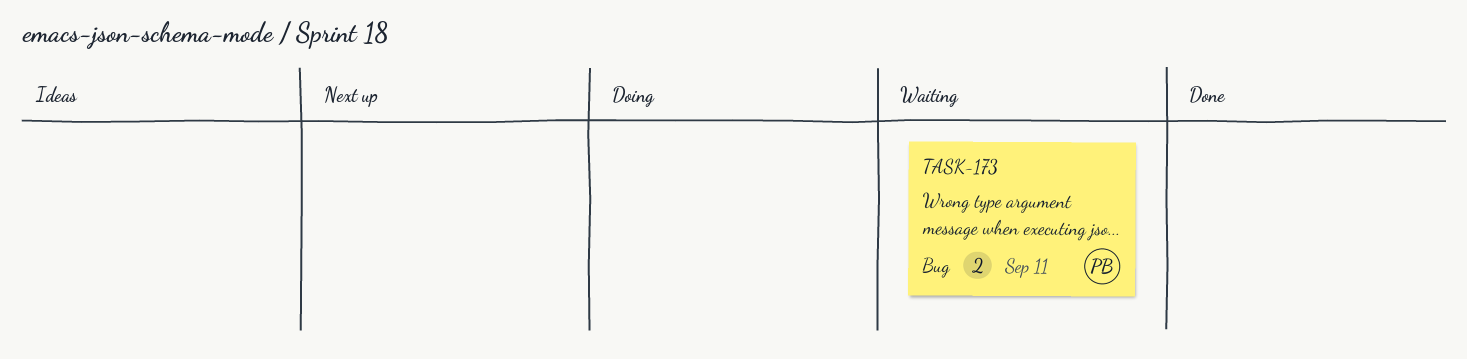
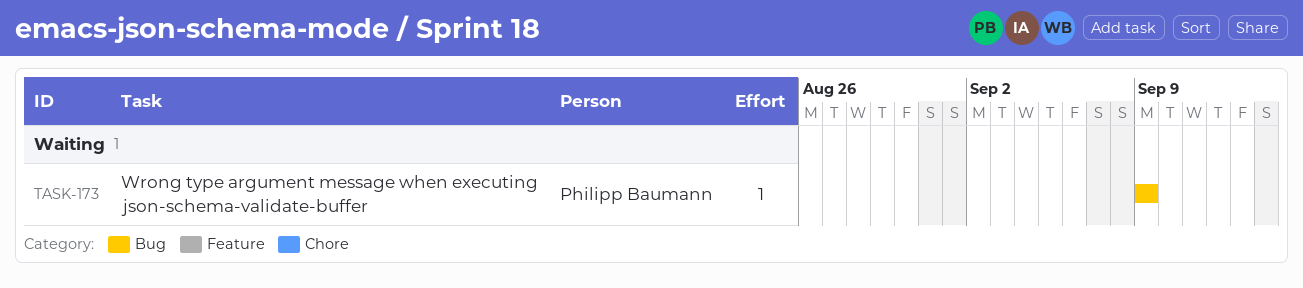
TASK-173, estimate: 2 -> 1
TASK-173, due: Sep 11 -> Sep 9

